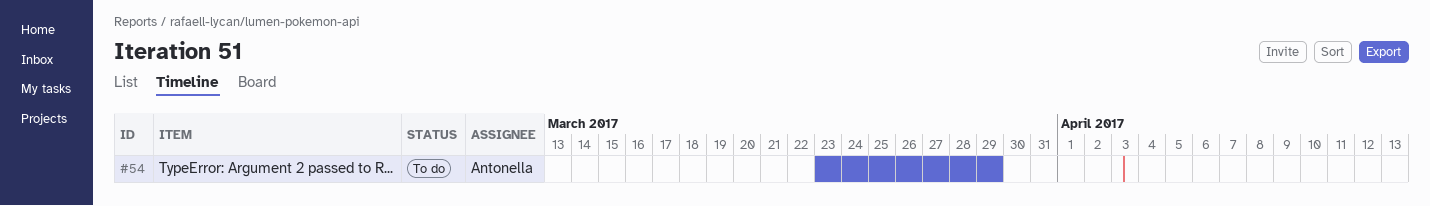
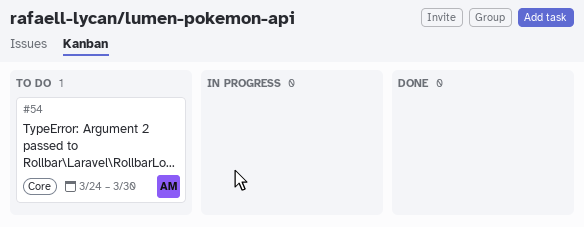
#54, start: Mar 23 -> Mar 24
#54, due: Mar 29 -> Mar 30

